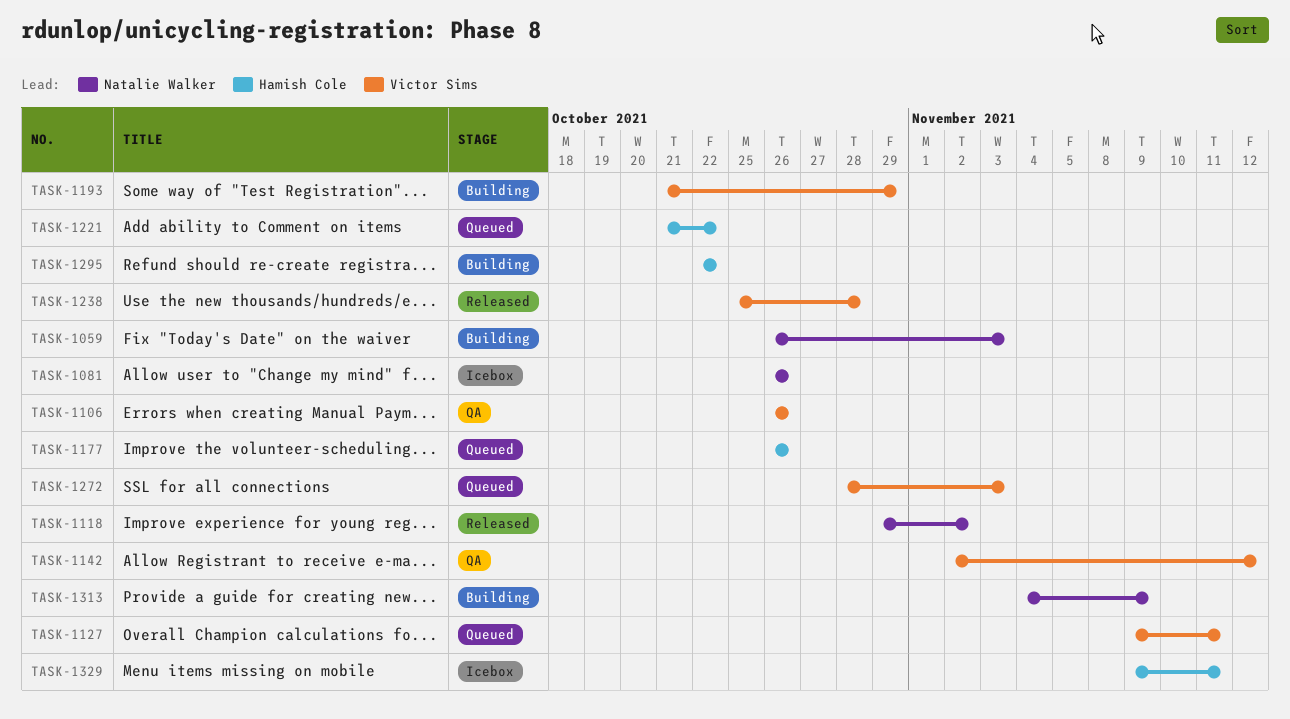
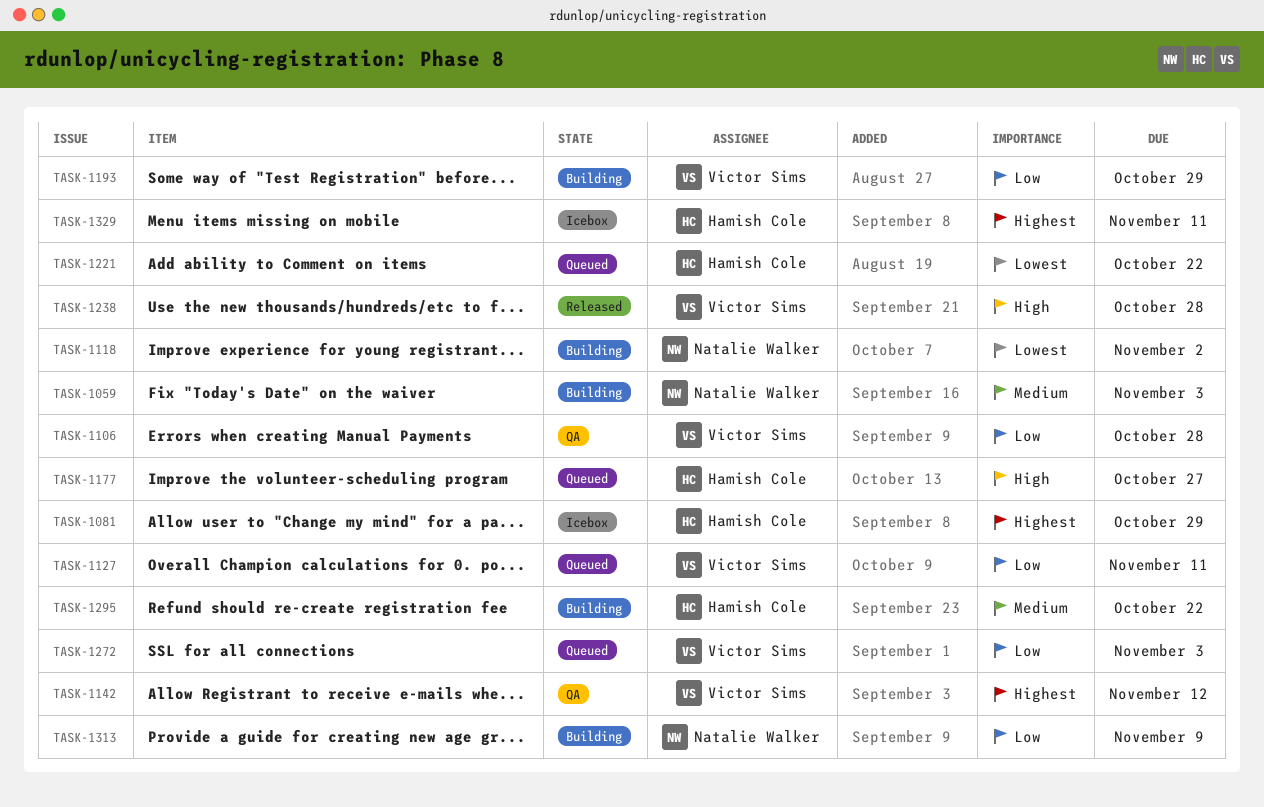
TASK-1081, owner: Natalie Walker -> Hamish Cole
TASK-1081, due: Oct 26 -> Oct 29
TASK-1106, due: Oct 26 -> Oct 28
TASK-1118, status: Released -> Building
TASK-1177, due: Oct 26 -> Oct 27

